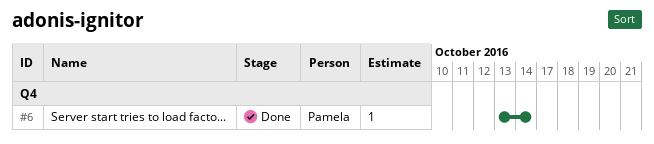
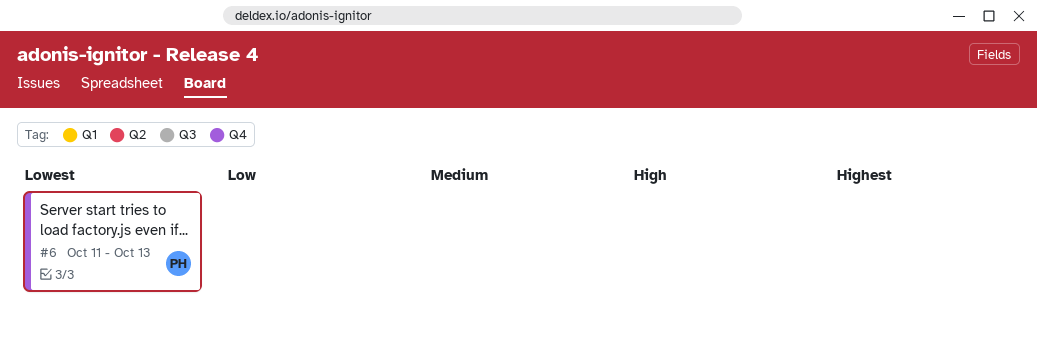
#6, start: Oct 13 -> Oct 11
#6, due: Oct 14 -> Oct 13

